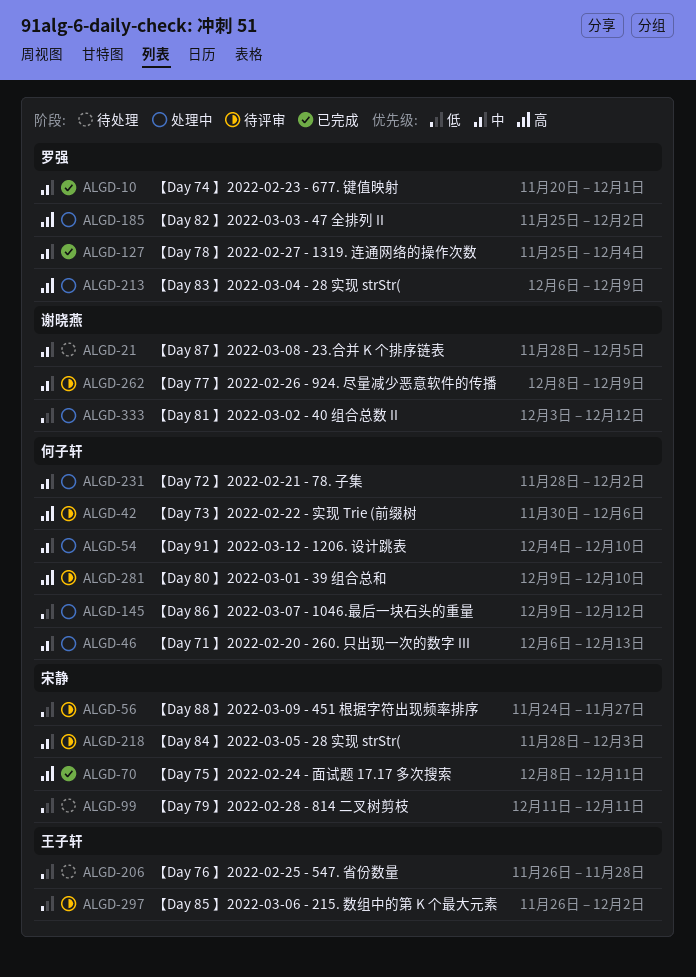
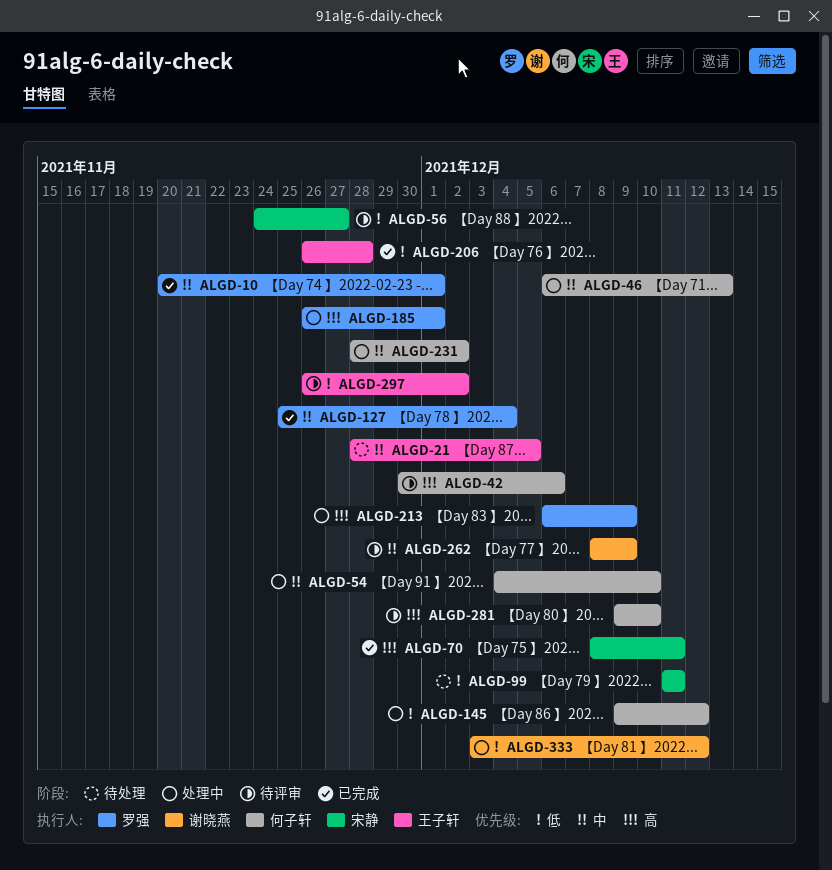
ALGD-21, owner: 谢晓燕 -> 王子轩
ALGD-185, start: Nov 25 -> Nov 26
ALGD-185, due: Dec 2 -> Dec 1
ALGD-206, status: 待处理 -> 已完成
ALGD-218: present -> none

